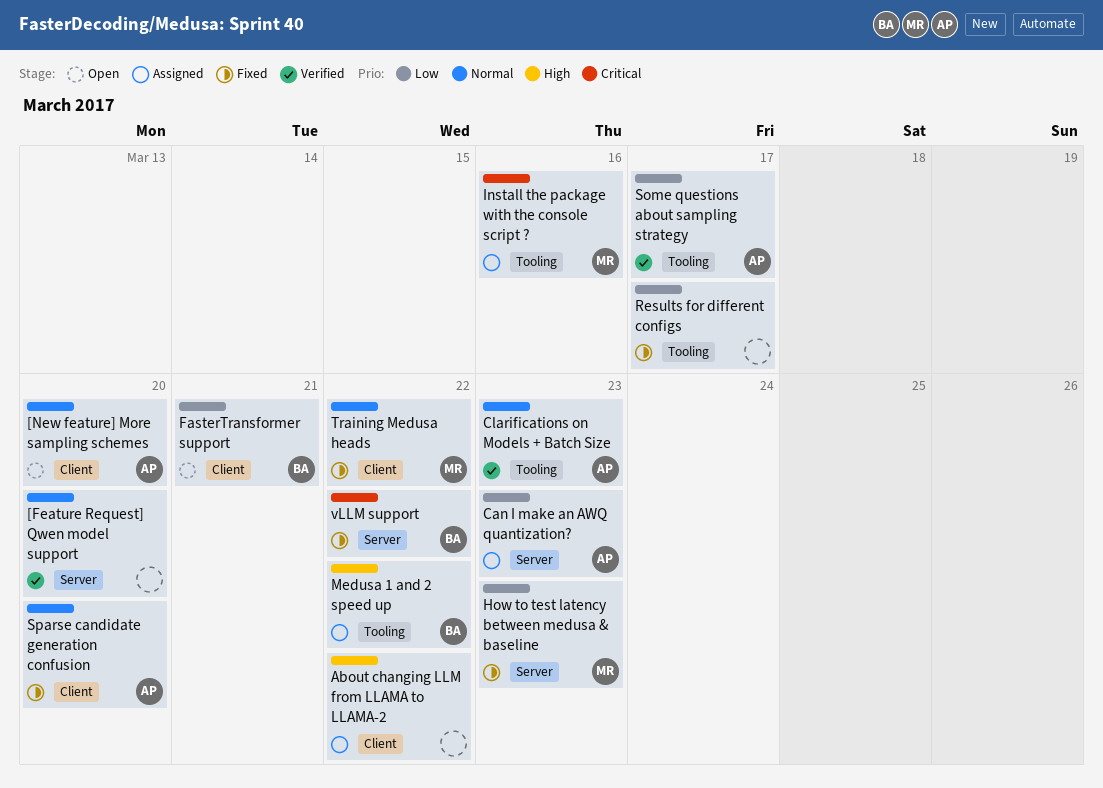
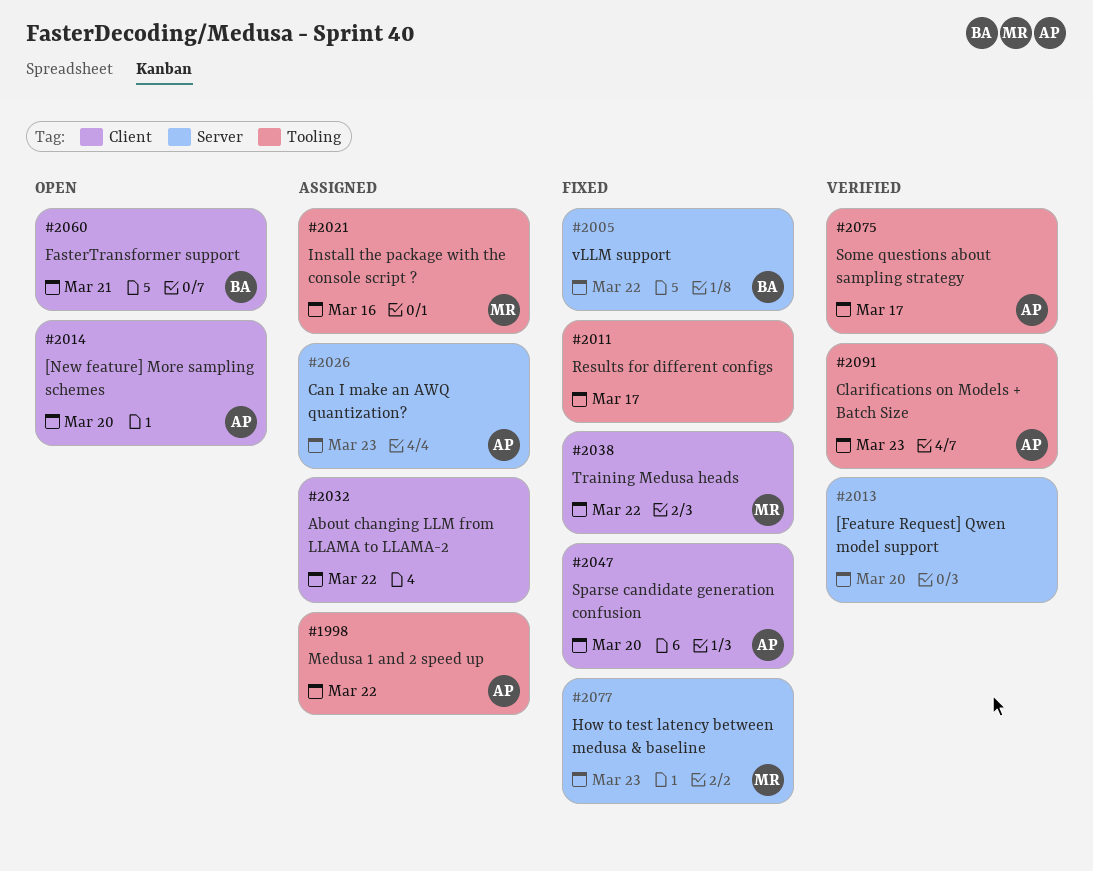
Medusa 1 and 2 speed up, owner: BA -> AP

